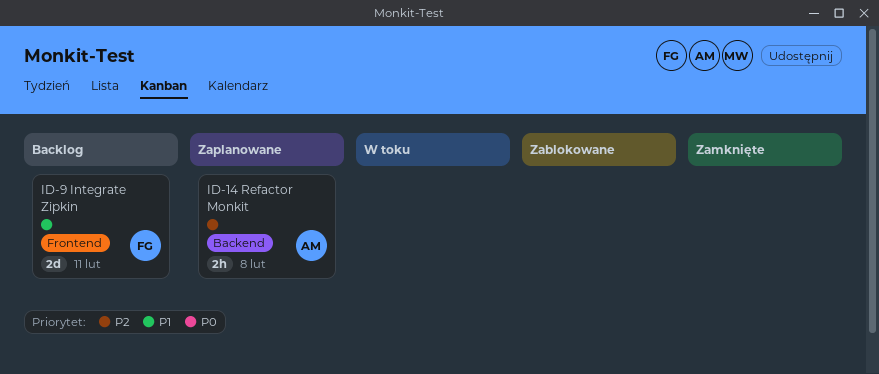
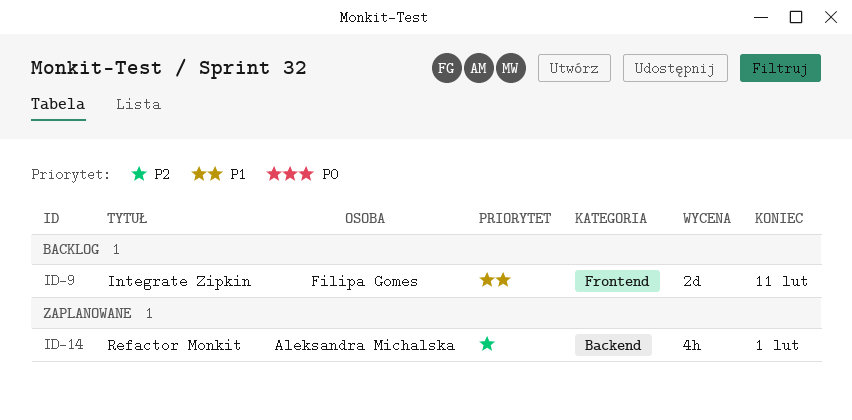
ID-14, estimate: 2h -> 4h
ID-14, due: Feb 8 -> Feb 1

